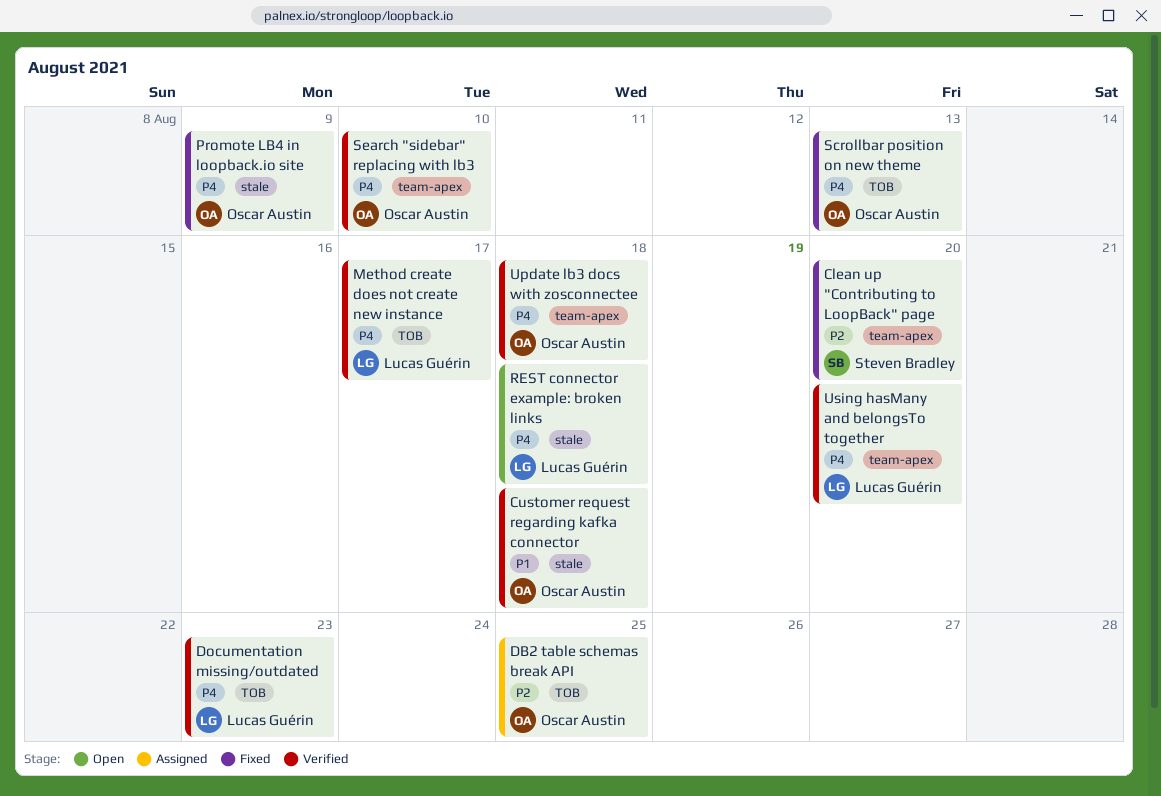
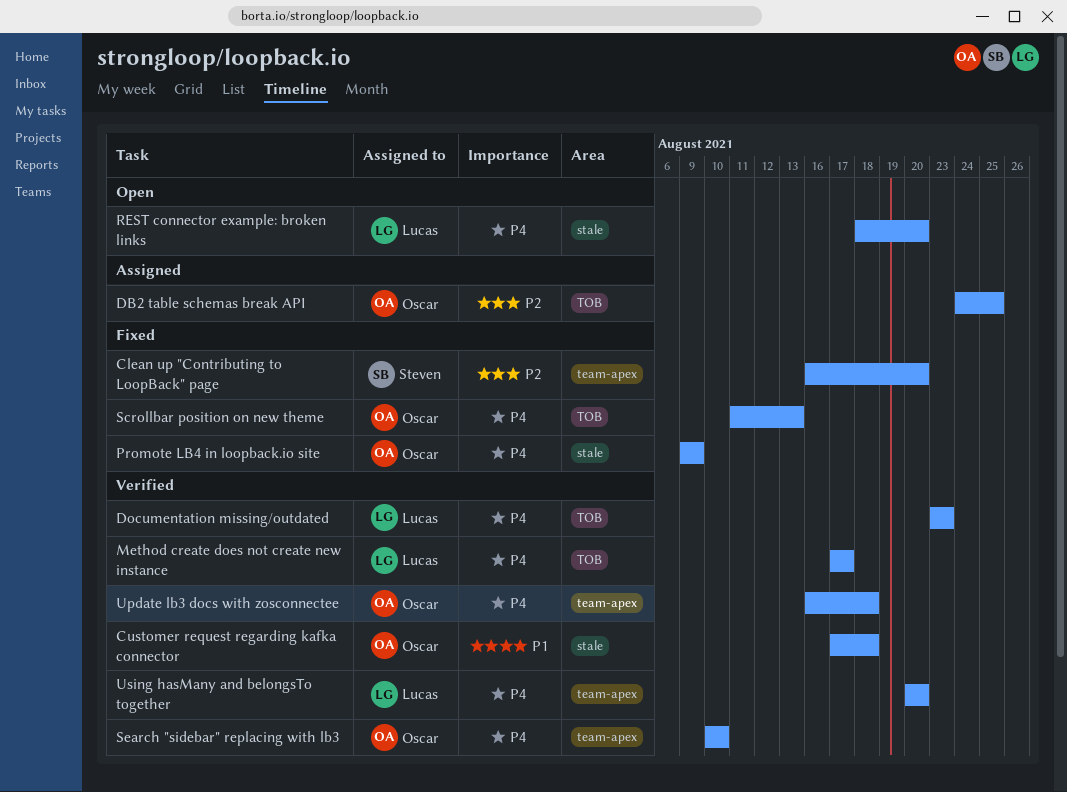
REST connector example: broken links, due: Aug 18 -> Aug 20

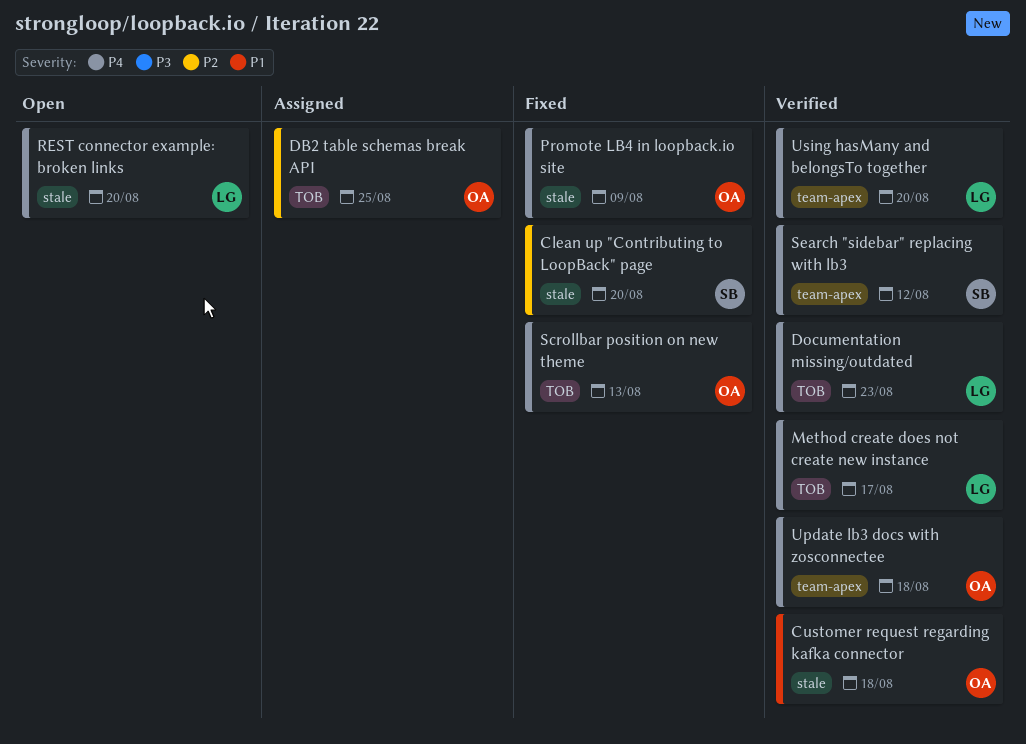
Clean up "Contributing to LoopBack" page, label: team-apex -> stale
Search "sidebar" replacing with lb3, owner: Oscar -> Steven
Search "sidebar" replacing with lb3, due: Aug 10 -> Aug 12

